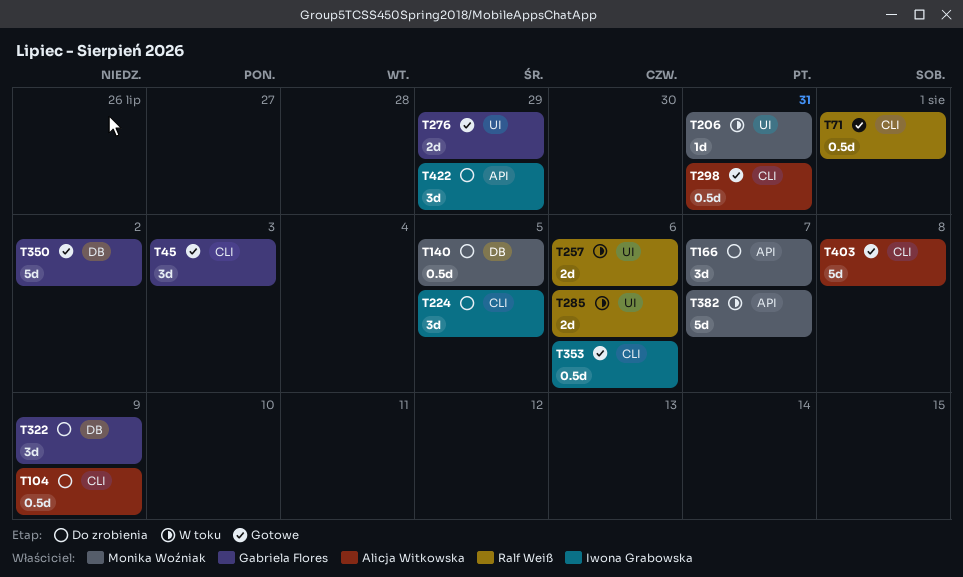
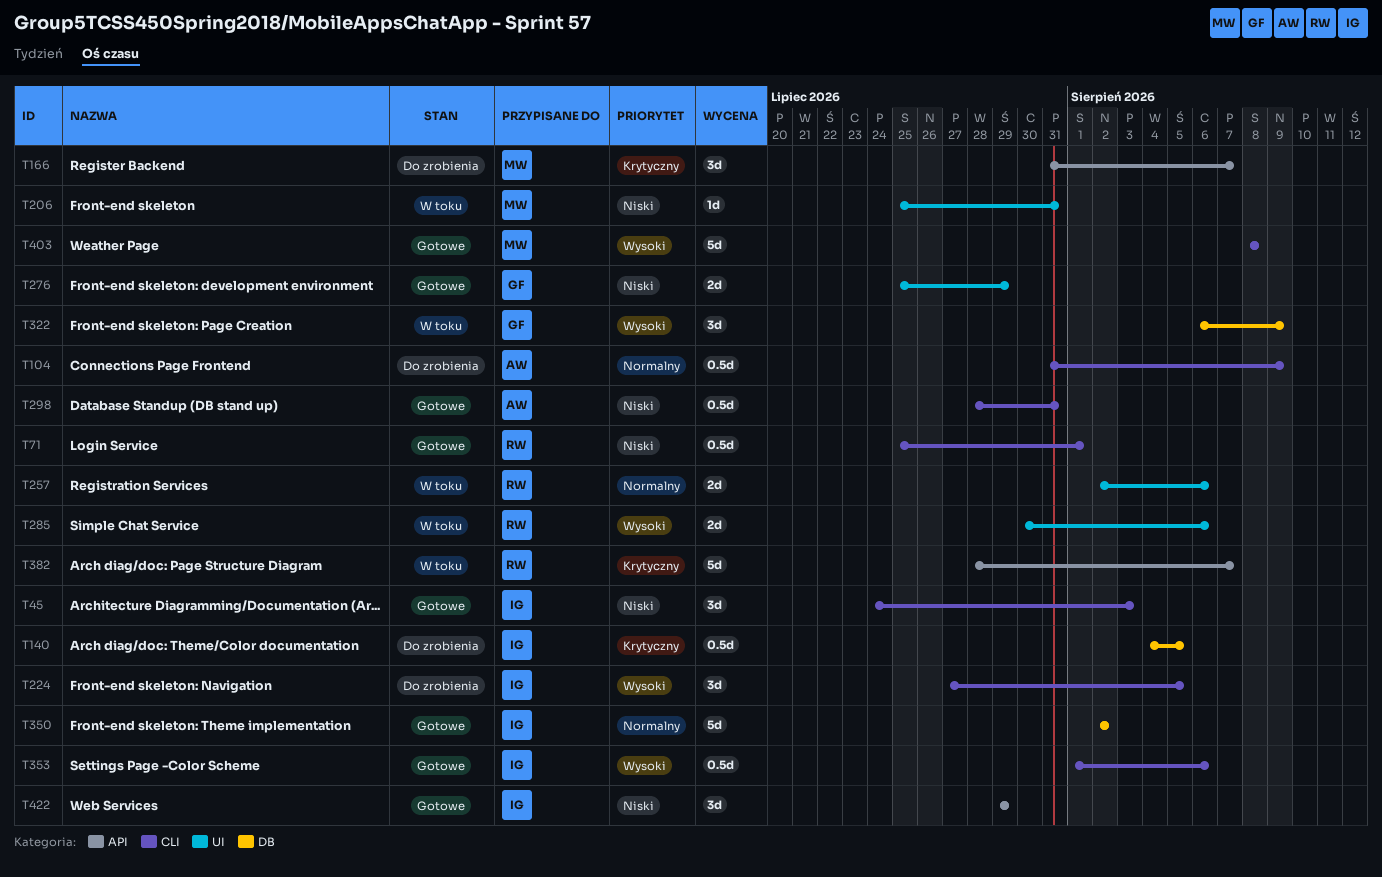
T45, owner: Gabriela Flores -> Iwona Grabowska
T140, owner: Monika Woźniak -> Iwona Grabowska
T322, status: Do zrobienia -> W toku
T350, owner: Gabriela Flores -> Iwona Grabowska
T382, owner: Monika Woźniak -> Ralf Weiß
T403, owner: Alicja Witkowska -> Monika Woźniak
T422, status: Do zrobienia -> Gotowe

